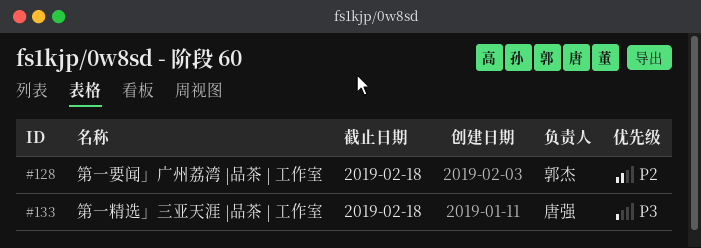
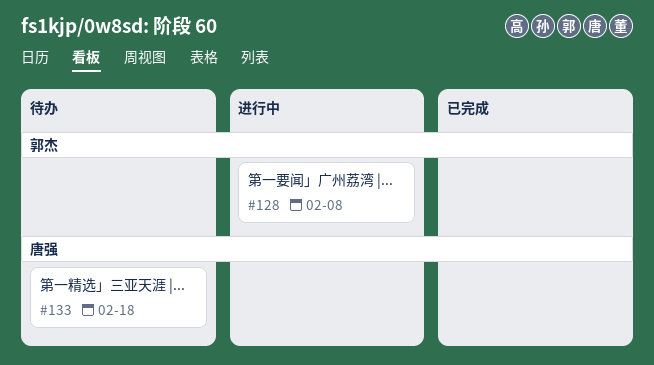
#128, due: Feb 18 -> Feb 8

